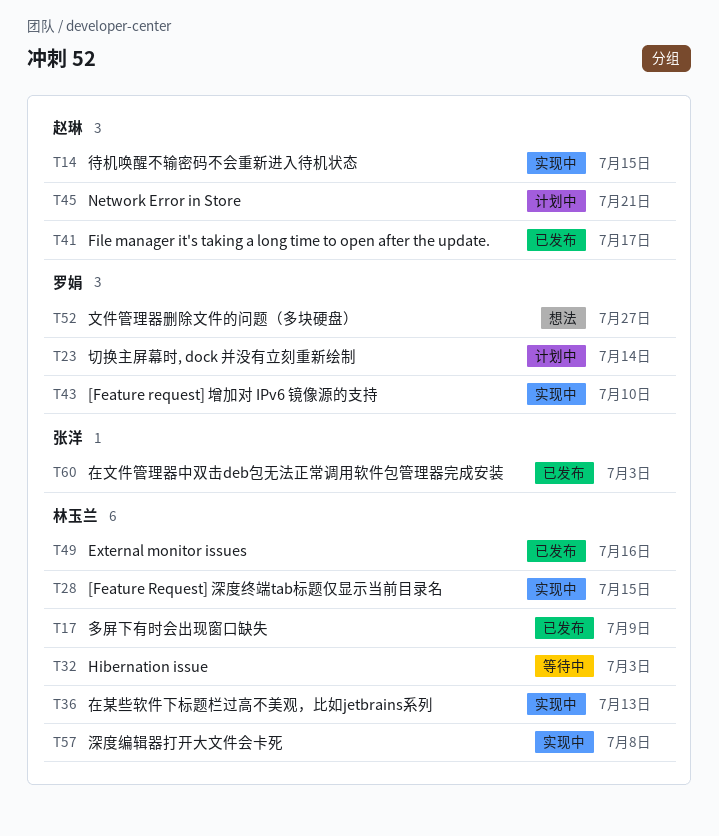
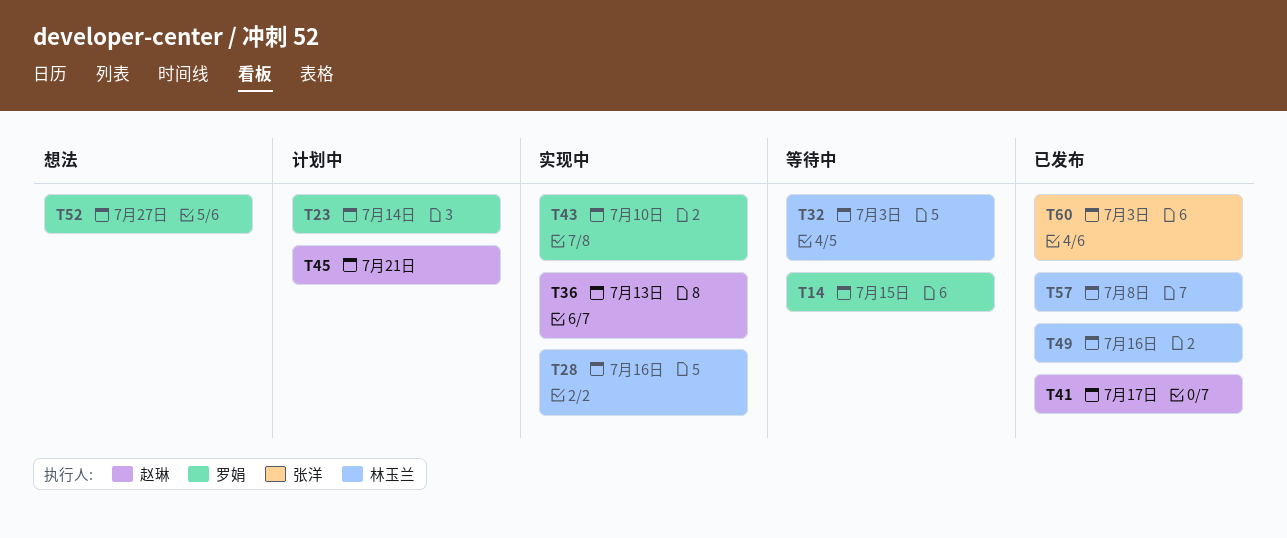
T14, status: 实现中 -> 等待中
T14, owner: 赵琳 -> 罗娟
T17: present -> none
T28, due: Jul 15 -> Jul 16
T36, owner: 林玉兰 -> 赵琳
T57, status: 实现中 -> 已发布

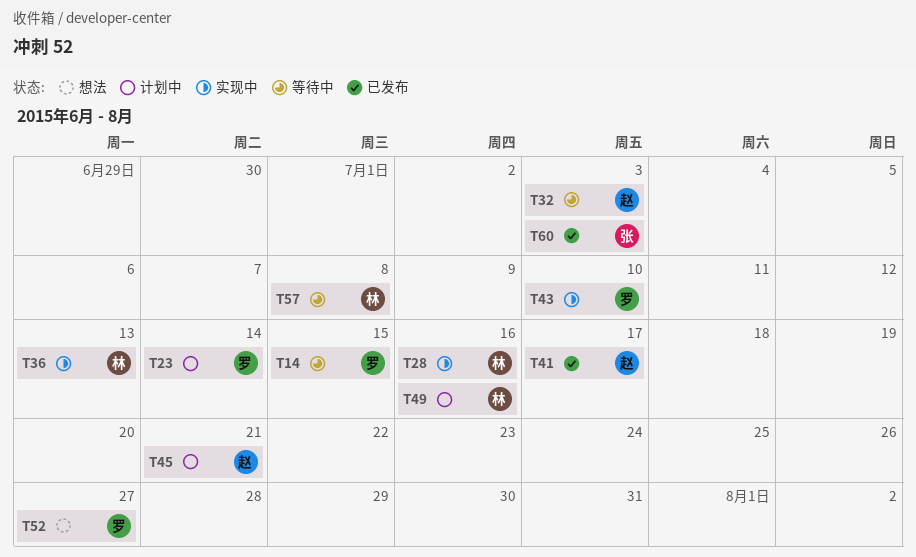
T32, owner: 林玉兰 -> 赵琳
T36, owner: 赵琳 -> 林玉兰
T49, status: 已发布 -> 计划中
T57, status: 已发布 -> 等待中

